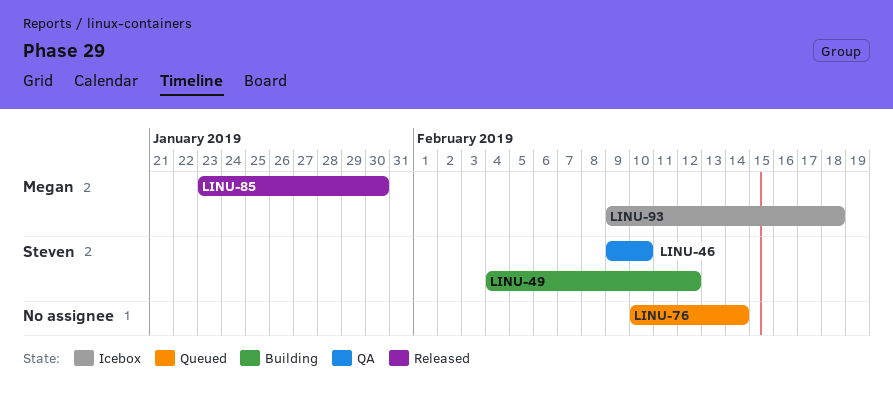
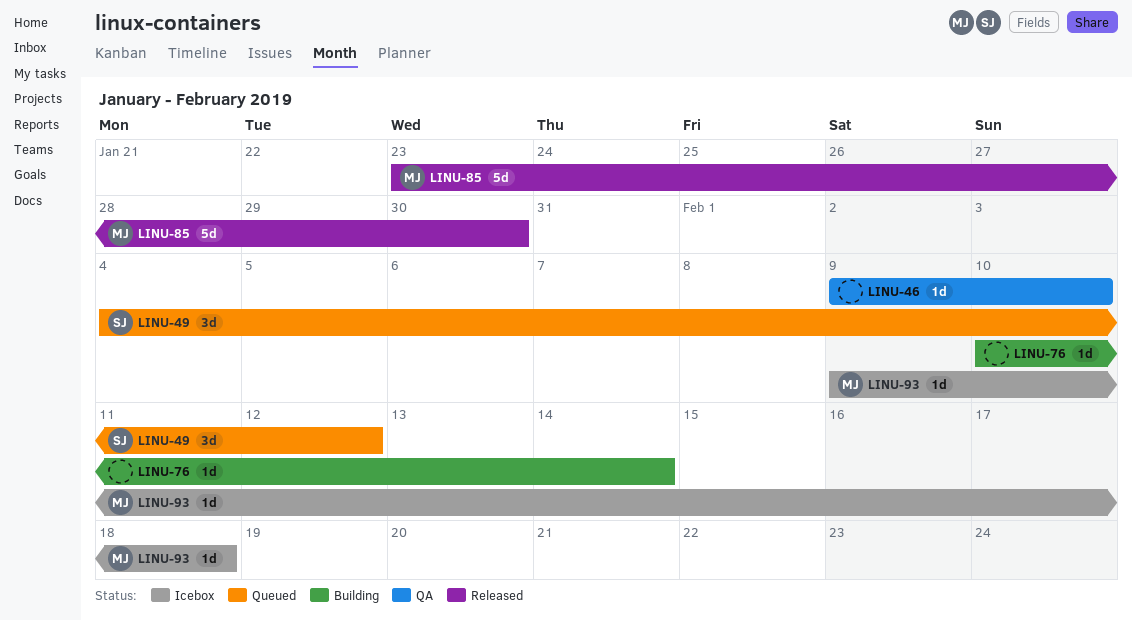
LINU-46, owner: Steven -> none
LINU-49, status: Building -> Queued
LINU-76, status: Queued -> Building

